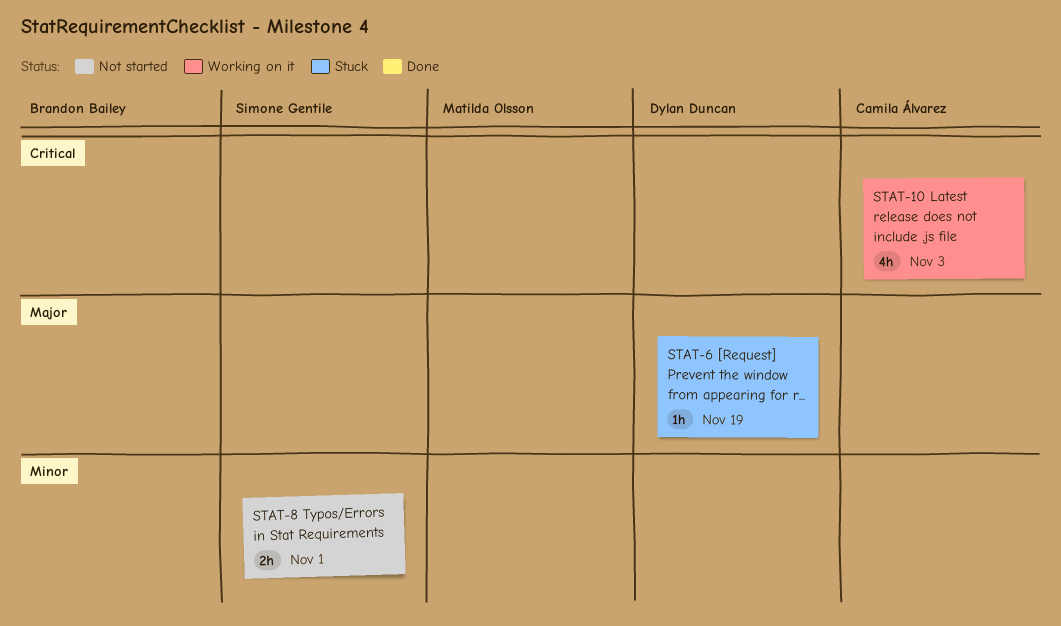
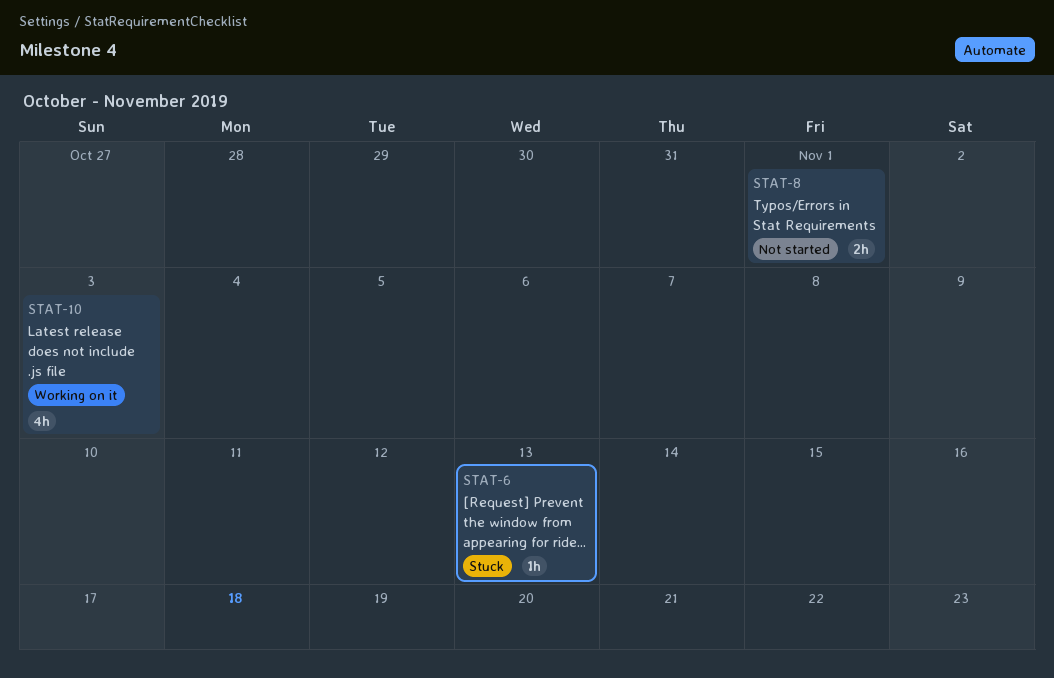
STAT-6, due: Nov 19 -> Nov 13

